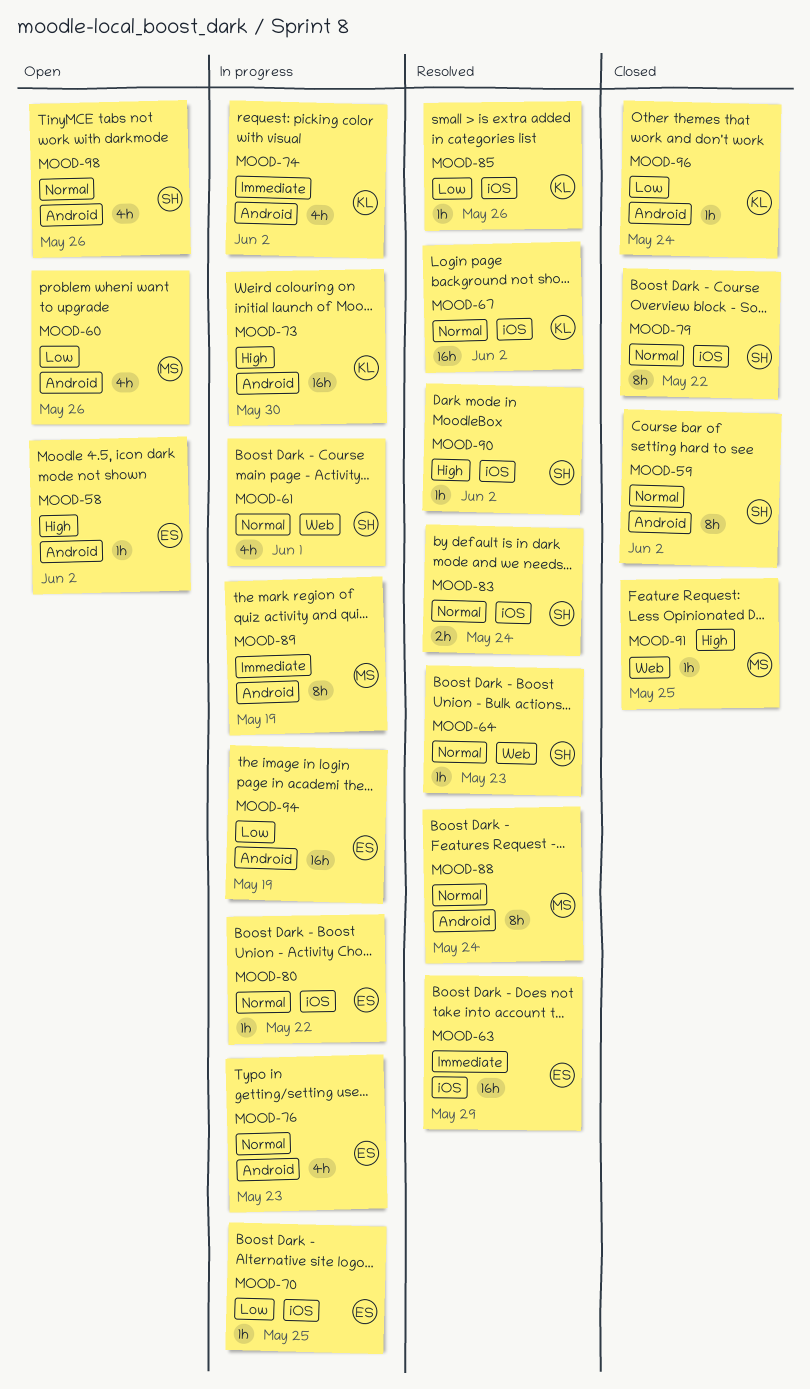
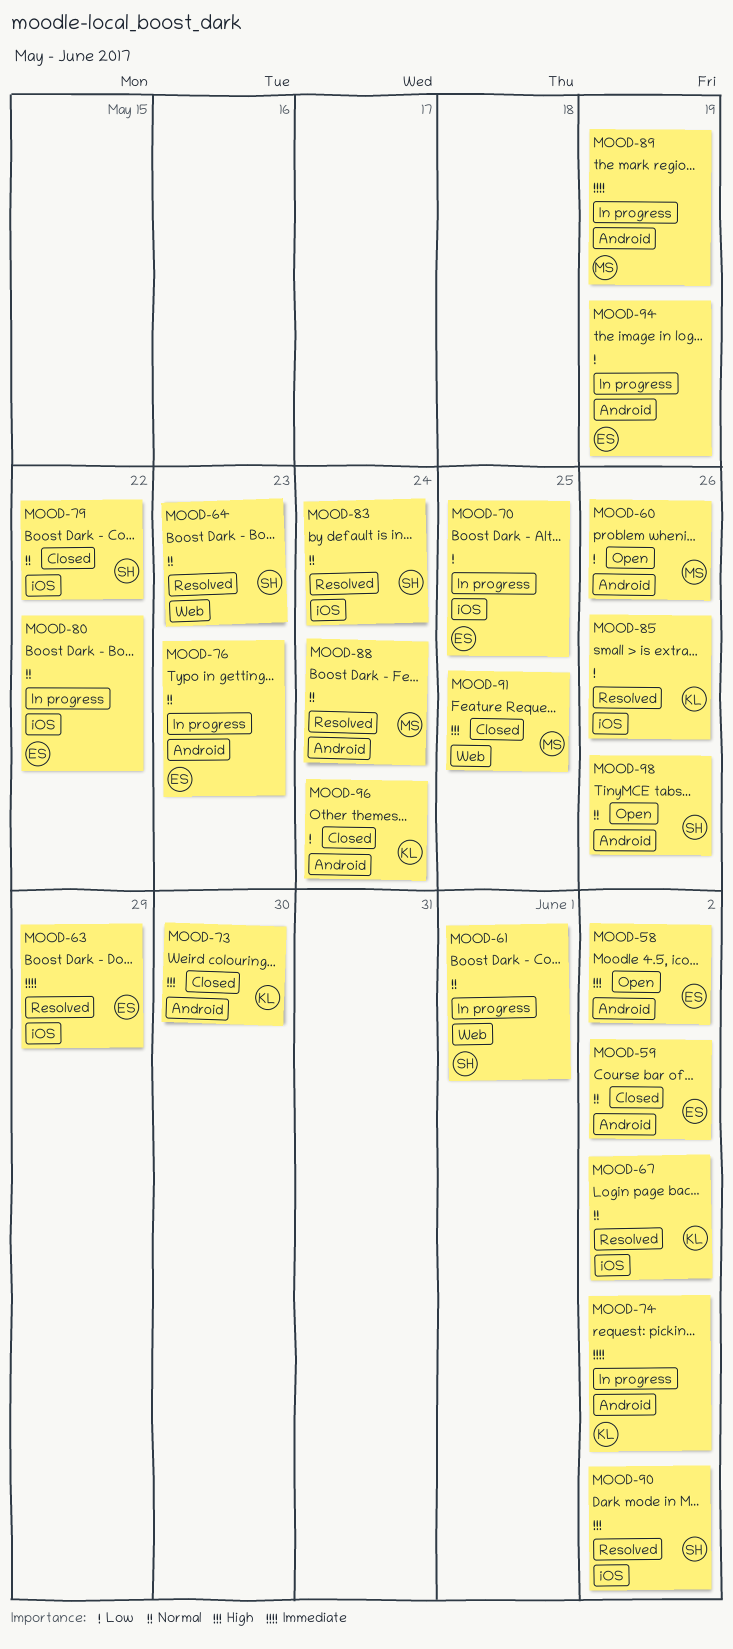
MOOD-59, owner: SH -> ES
MOOD-73, status: In progress -> Closed

